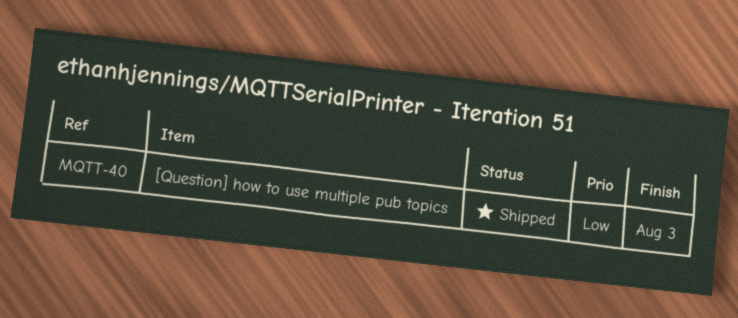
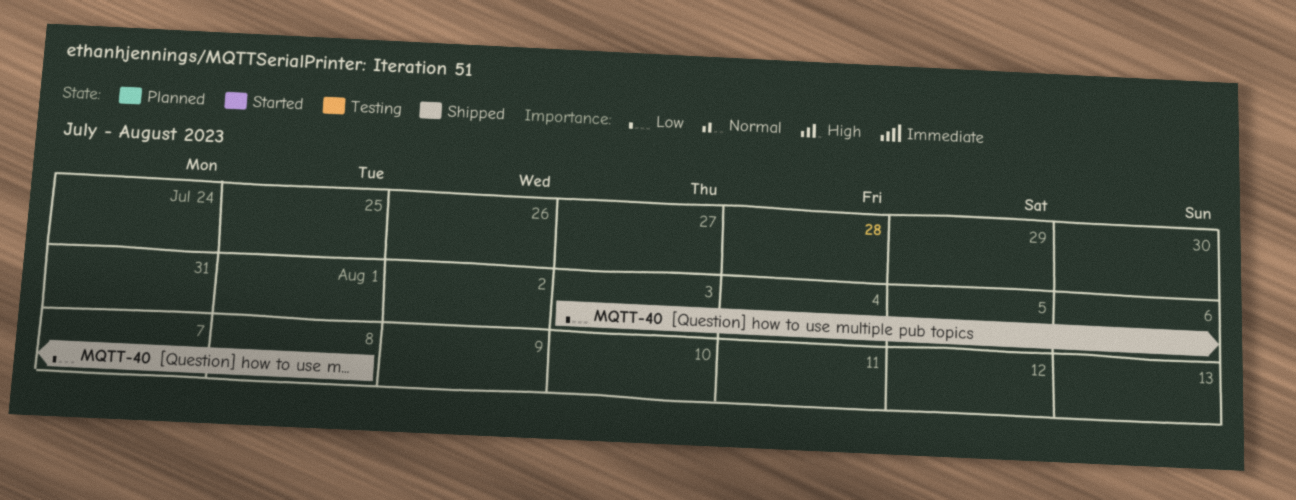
MQTT-40, due: Aug 3 -> Aug 8

